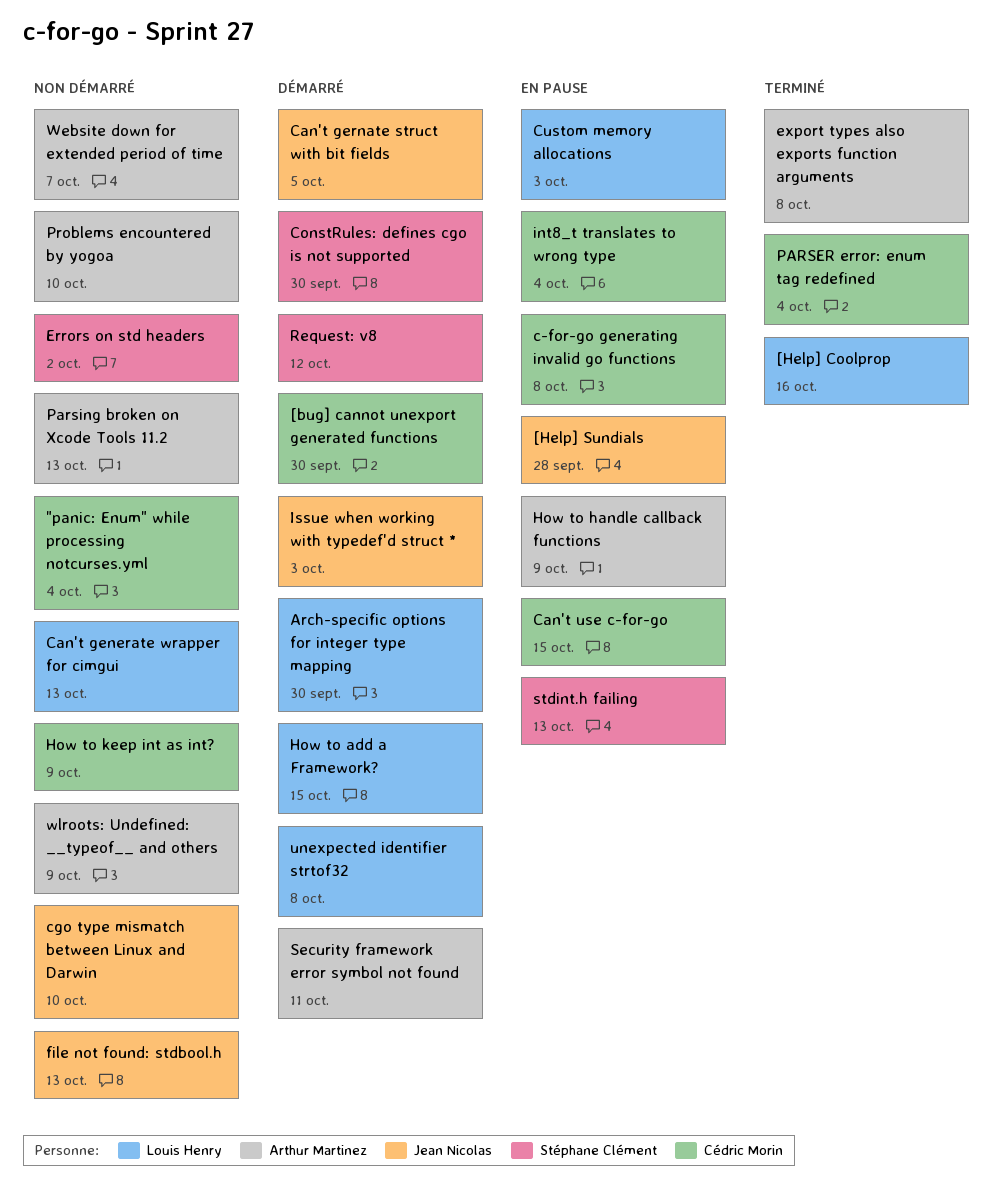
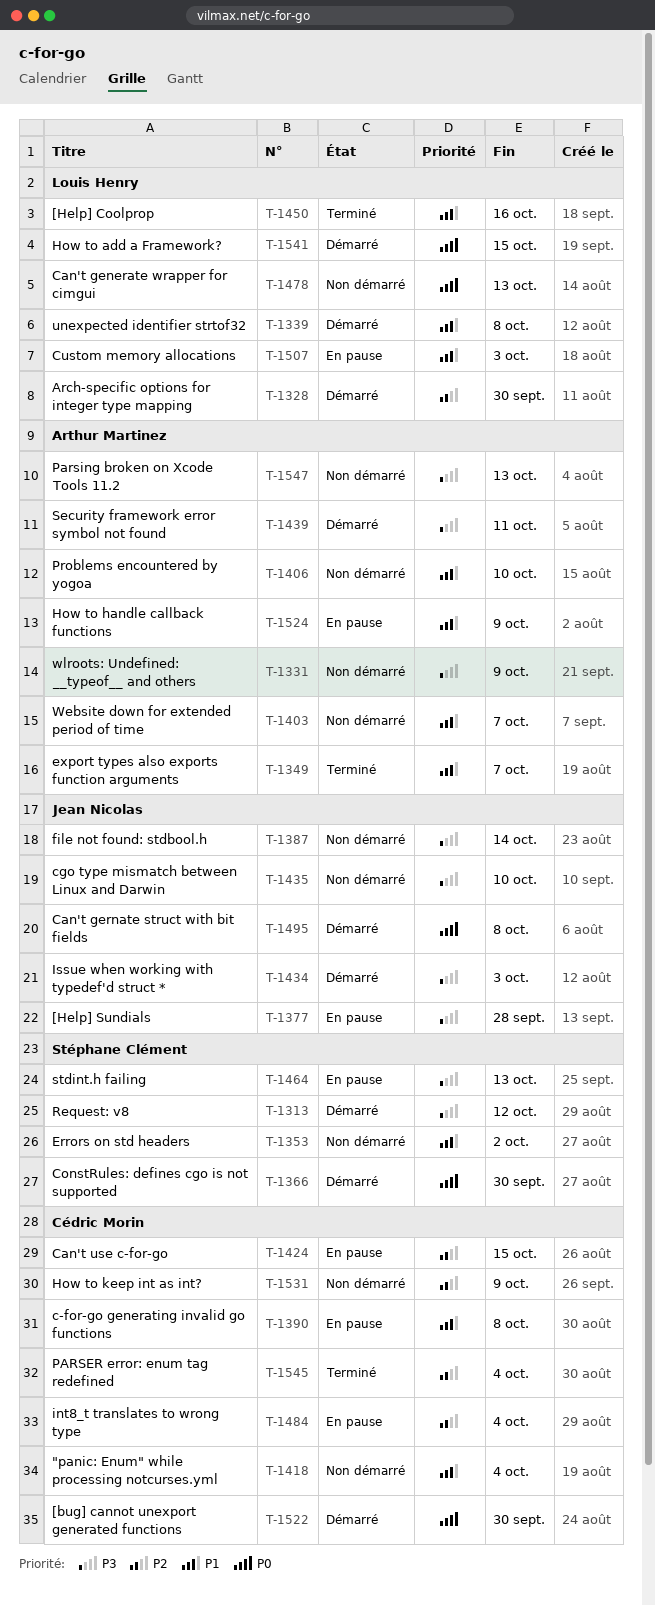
Can't gernate struct with bit fields, due: Oct 5 -> Oct 8
export types also exports function arguments, due: Oct 8 -> Oct 7
file not found: stdbool.h, due: Oct 13 -> Oct 14

